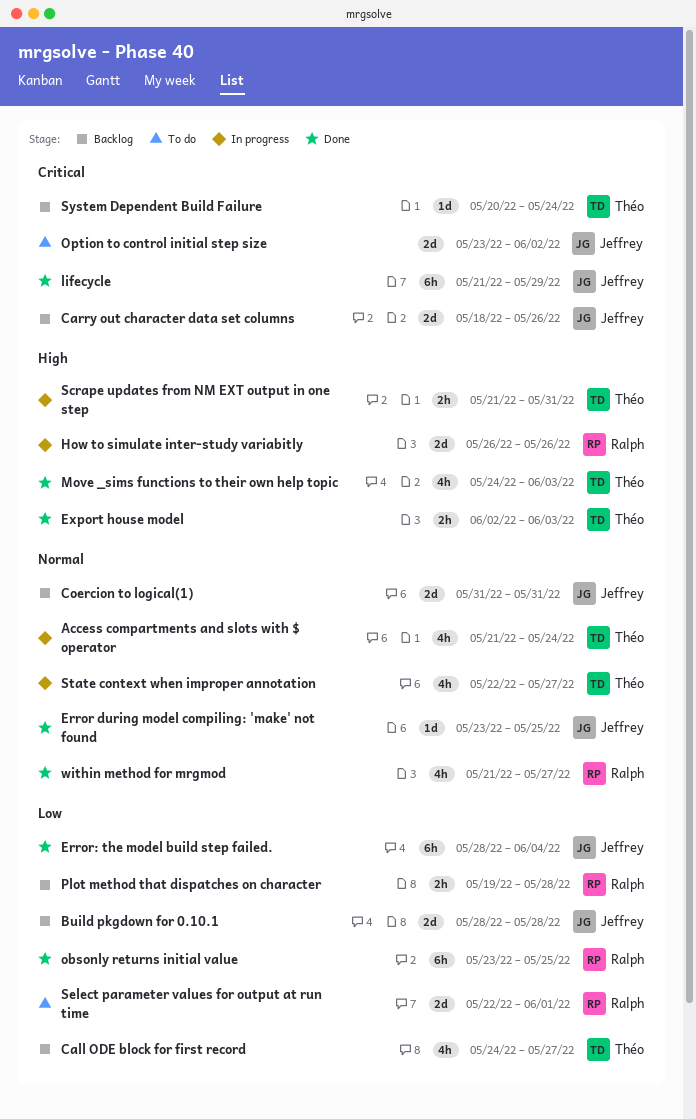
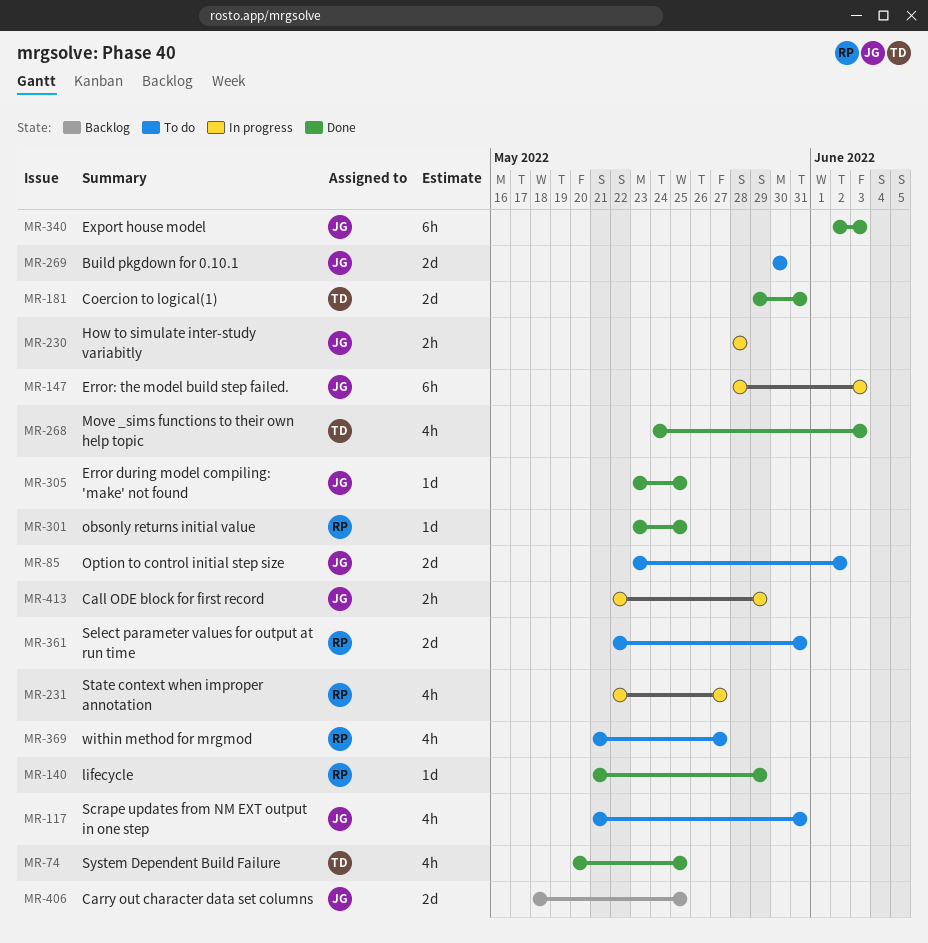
Access compartments and slots with $ operator: present -> none
Build pkgdown for 0.10.1, status: Backlog -> To do
Build pkgdown for 0.10.1, start: May 28 -> May 30
Build pkgdown for 0.10.1, due: May 28 -> May 30
Call ODE block for first record, status: Backlog -> In progress
Call ODE block for first record, owner: Théo -> Jeffrey
Call ODE block for first record, estimate: 4h -> 2h
Call ODE block for first record, start: May 24 -> May 22
Call ODE block for first record, due: May 27 -> May 29
Carry out character data set columns, due: May 26 -> May 25
Coercion to logical(1), status: Backlog -> Done
Coercion to logical(1), owner: Jeffrey -> Théo
Coercion to logical(1), start: May 31 -> May 29
Error: the model build step failed., status: Done -> In progress
Error: the model build step failed., due: Jun 4 -> Jun 3
Export house model, owner: Théo -> Jeffrey
Export house model, estimate: 2h -> 6h
How to simulate inter-study variabitly, owner: Ralph -> Jeffrey
How to simulate inter-study variabitly, estimate: 2d -> 2h
How to simulate inter-study variabitly, start: May 26 -> May 28
How to simulate inter-study variabitly, due: May 26 -> May 28
lifecycle, owner: Jeffrey -> Ralph
lifecycle, estimate: 6h -> 1d
obsonly returns initial value, estimate: 6h -> 1d
Plot method that dispatches on character: present -> none
Scrape updates from NM EXT output in one step, status: In progress -> To do
Scrape updates from NM EXT output in one step, owner: Théo -> Jeffrey
Scrape updates from NM EXT output in one step, estimate: 2h -> 4h
Select parameter values for output at run time, due: Jun 1 -> May 31
State context when improper annotation, owner: Théo -> Ralph
System Dependent Build Failure, status: Backlog -> Done
System Dependent Build Failure, estimate: 1d -> 4h
System Dependent Build Failure, due: May 24 -> May 25
within method for mrgmod, status: Done -> To do

